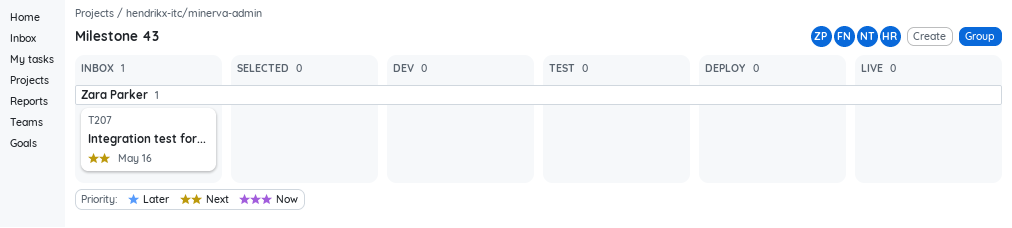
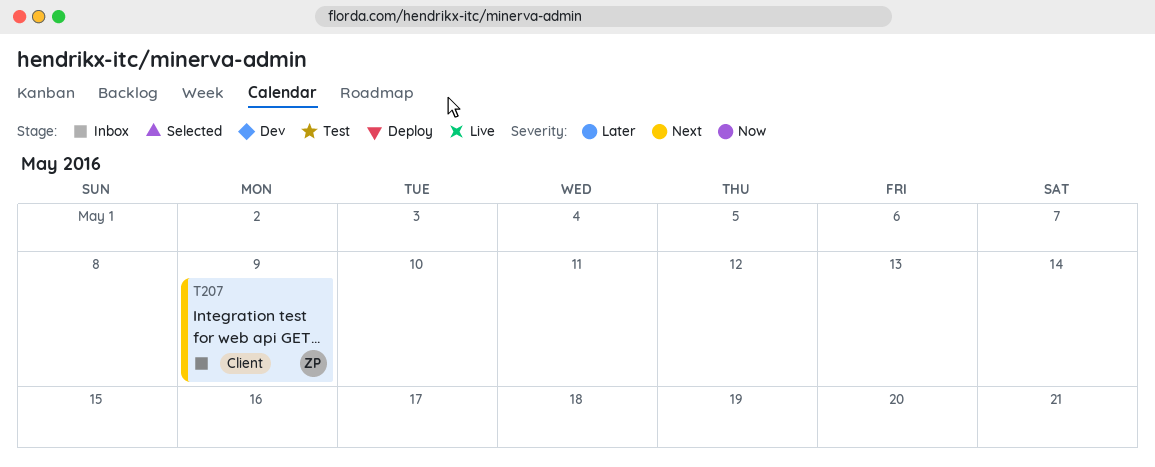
T207, due: May 16 -> May 9

